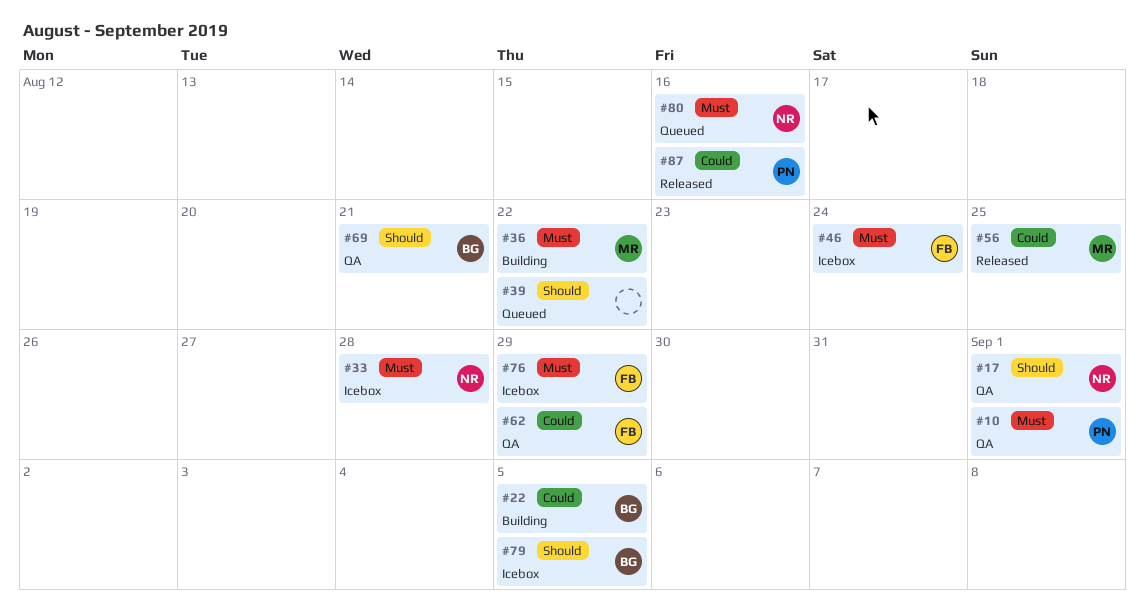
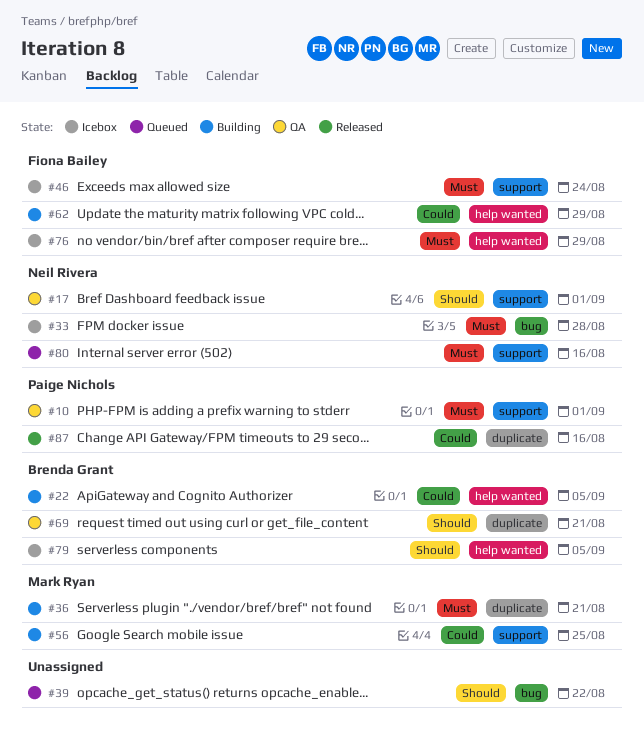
#36, due: Aug 22 -> Aug 21
#56, status: Released -> Building
#62, status: QA -> Building

